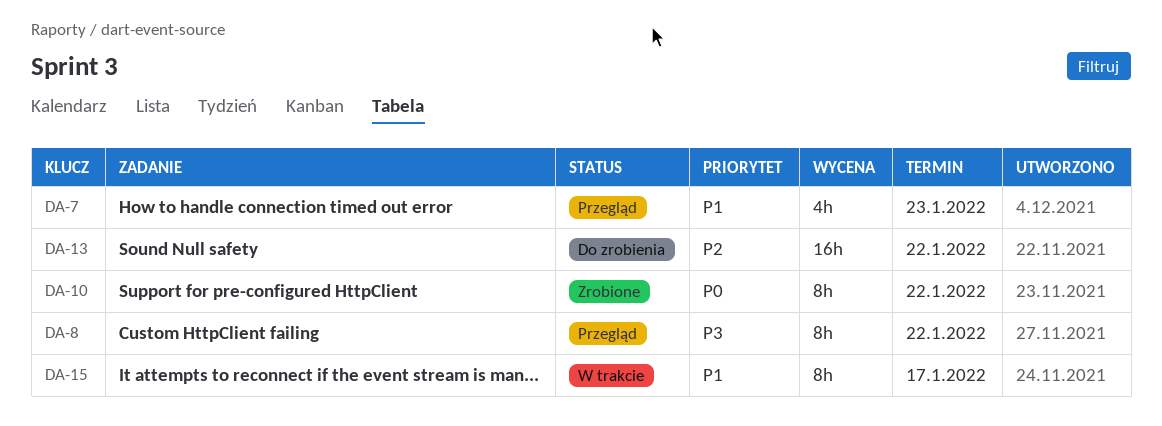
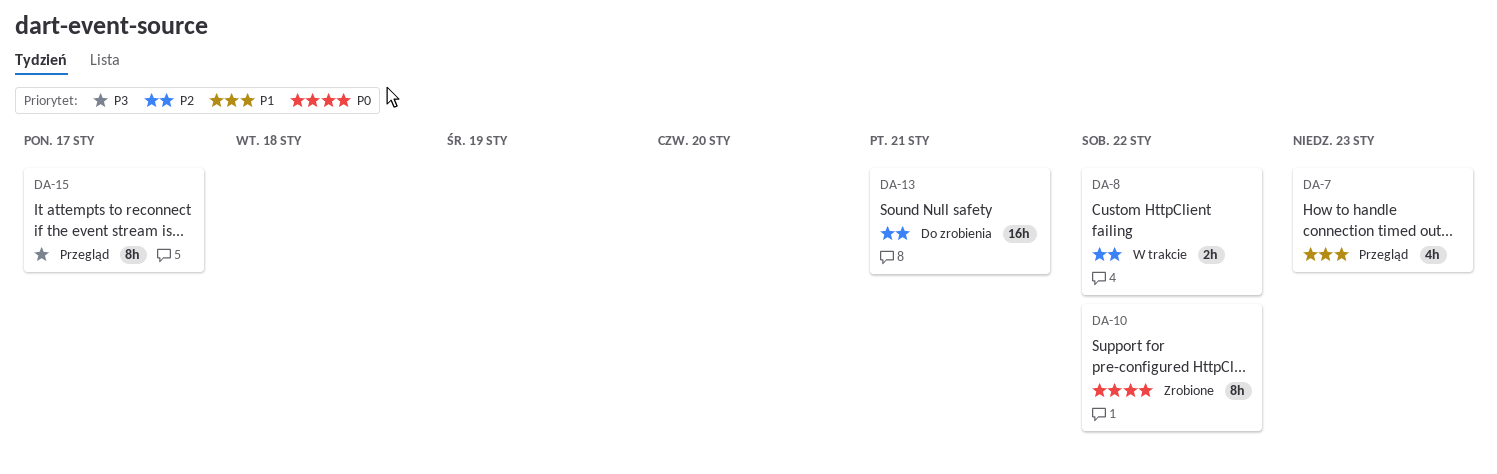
DA-8, status: Przegląd -> W trakcie
DA-8, priority: P3 -> P2
DA-8, estimate: 8h -> 2h
DA-13, due: Jan 22 -> Jan 21
DA-15, status: W trakcie -> Przegląd
DA-15, priority: P1 -> P3

